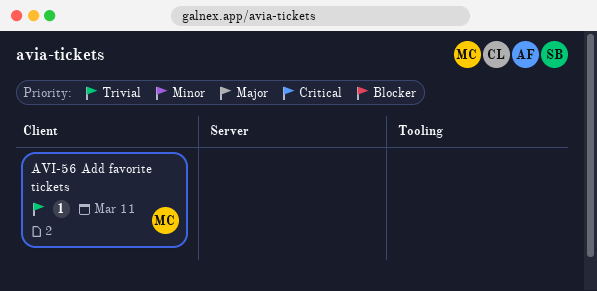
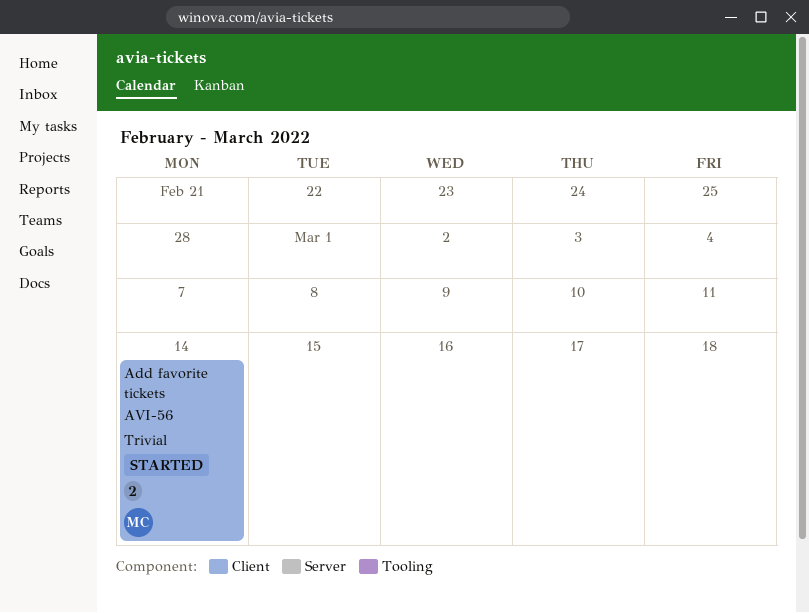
AVI-56, estimate: 1 -> 2
AVI-56, due: Mar 11 -> Mar 14

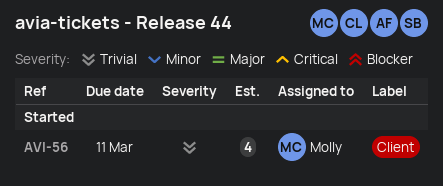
AVI-56, estimate: 2 -> 4
AVI-56, due: Mar 14 -> Mar 11

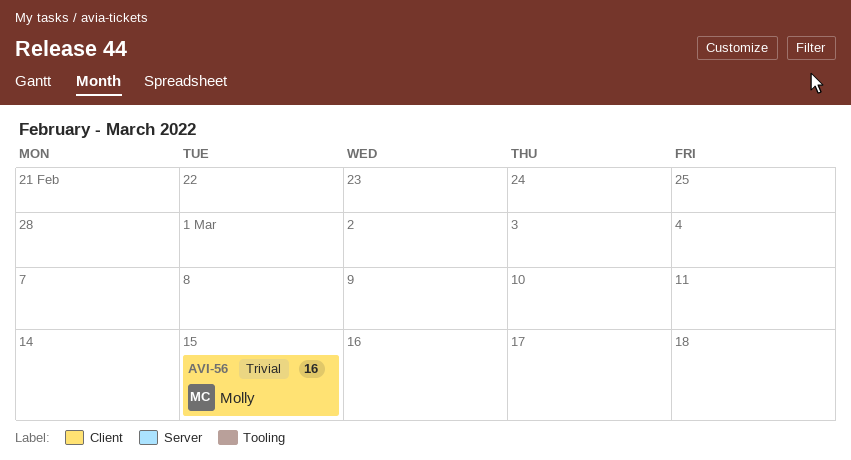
AVI-56, estimate: 4 -> 16
AVI-56, due: Mar 11 -> Mar 15

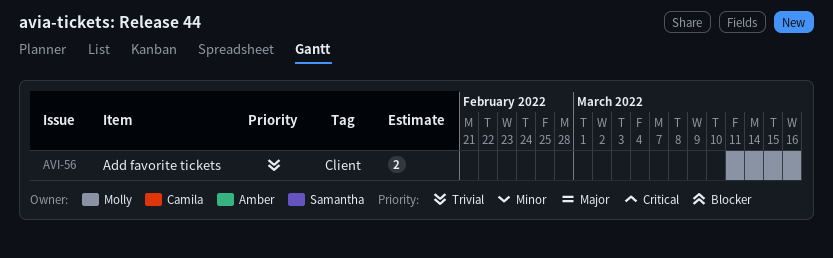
AVI-56, estimate: 16 -> 2
AVI-56, due: Mar 15 -> Mar 16

